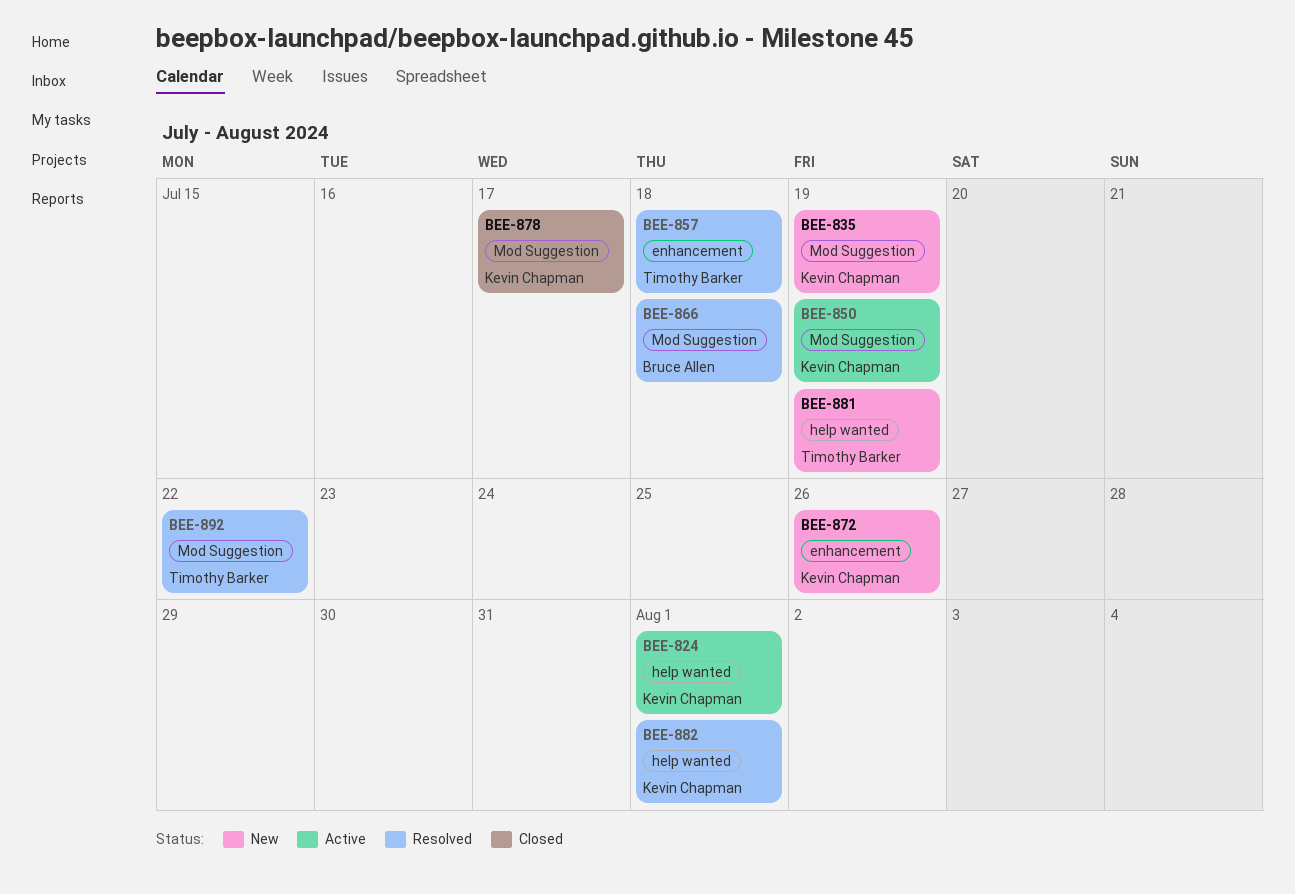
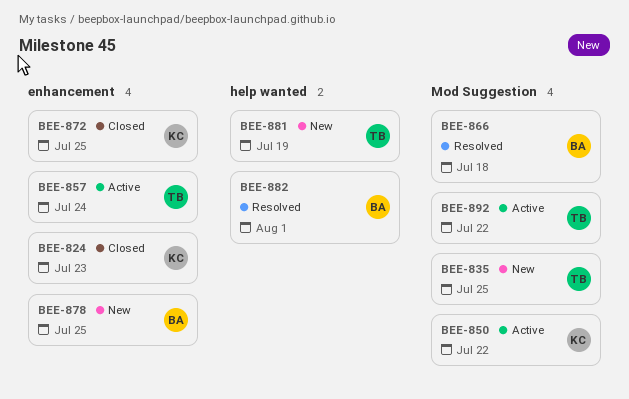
BEE-824, status: Active -> Closed
BEE-824, label: help wanted -> enhancement
BEE-824, due: Aug 1 -> Jul 23
BEE-835, owner: Kevin Chapman -> Timothy Barker
BEE-835, due: Jul 19 -> Jul 25
BEE-850, due: Jul 19 -> Jul 22
BEE-857, status: Resolved -> Active
BEE-857, due: Jul 18 -> Jul 24
BEE-872, status: New -> Closed
BEE-872, due: Jul 26 -> Jul 25
BEE-878, status: Closed -> New
BEE-878, owner: Kevin Chapman -> Bruce Allen
BEE-878, label: Mod Suggestion -> enhancement
BEE-878, due: Jul 17 -> Jul 25
BEE-882, owner: Kevin Chapman -> Bruce Allen
BEE-892, status: Resolved -> Active

